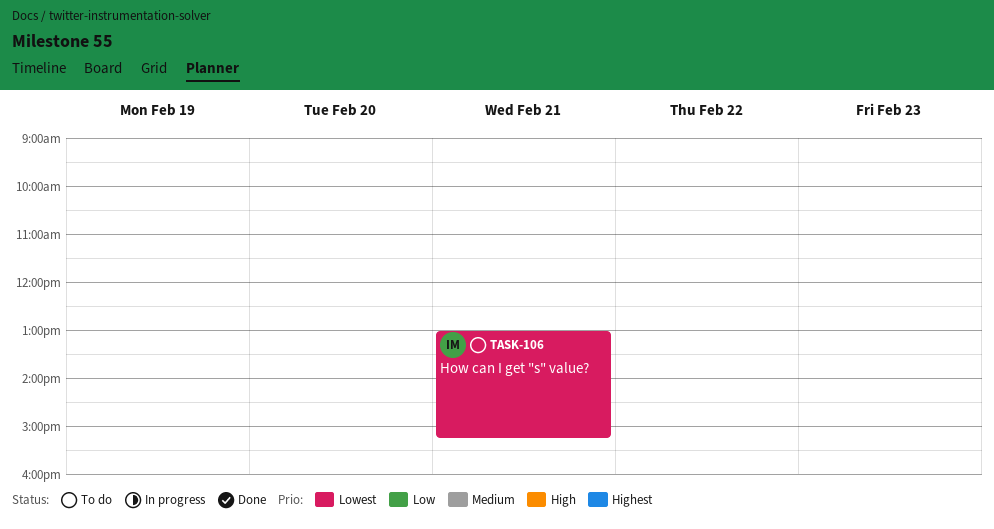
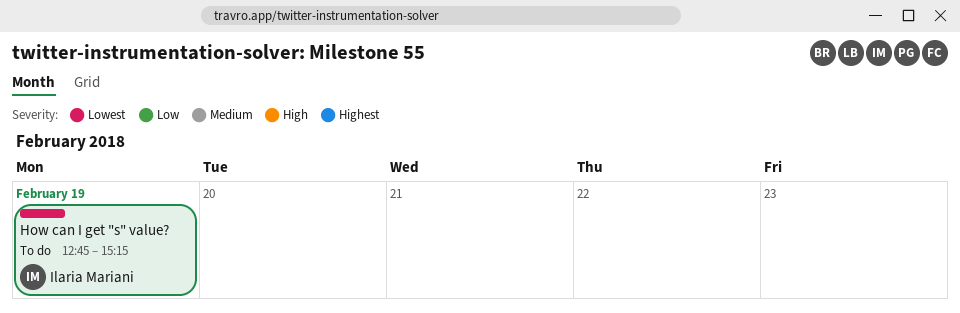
How can I get "s" value?, day: Feb 21 -> Feb 19
How can I get "s" value?, begins: 13:00 -> 12:45

